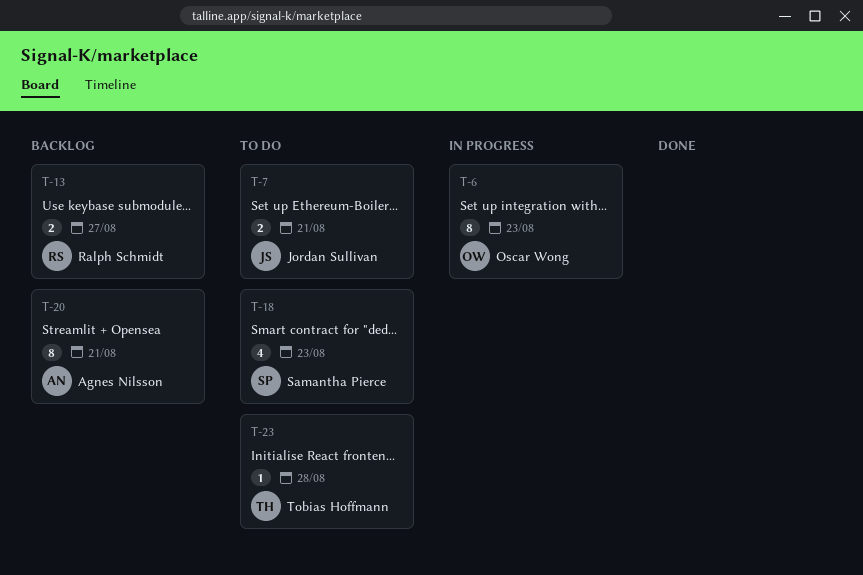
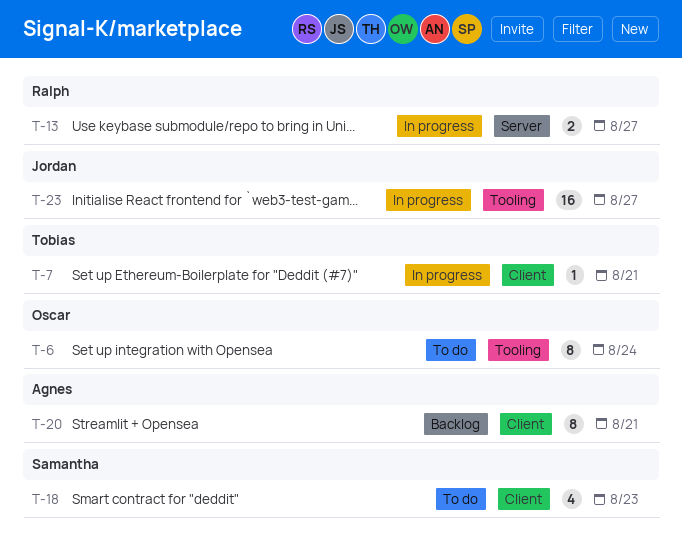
T-6, status: In progress -> To do
T-6, due: Aug 23 -> Aug 24
T-7, status: To do -> In progress
T-7, owner: Jordan Sullivan -> Tobias Hoffmann
T-7, estimate: 2 -> 1
T-13, status: Backlog -> In progress
T-23, status: To do -> In progress
T-23, owner: Tobias Hoffmann -> Jordan Sullivan
T-23, estimate: 1 -> 16
T-23, due: Aug 28 -> Aug 27

